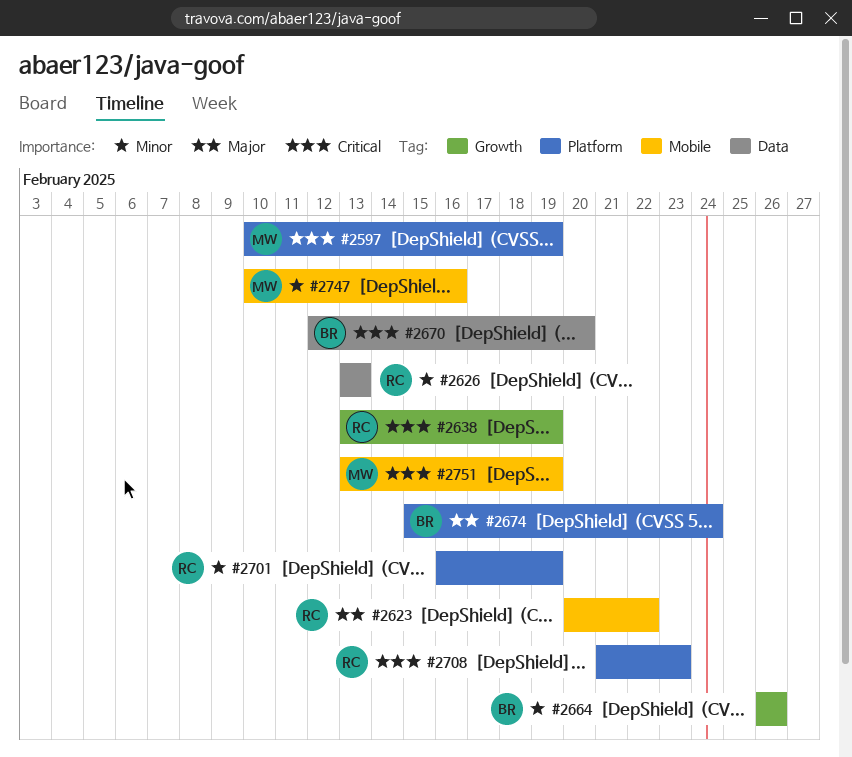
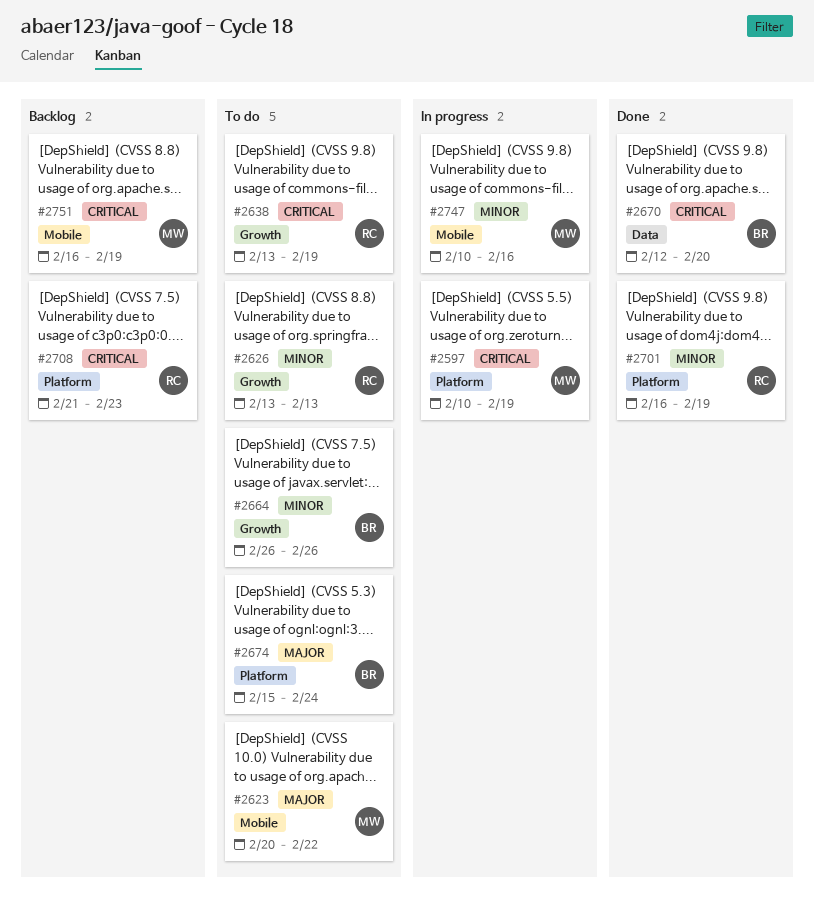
#2623, owner: RC -> MW
#2626, label: Data -> Growth
#2751, start: Feb 13 -> Feb 16

